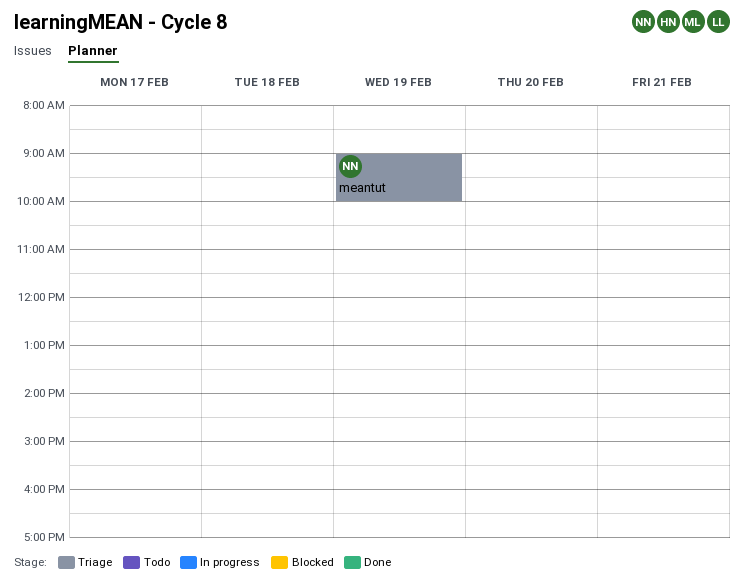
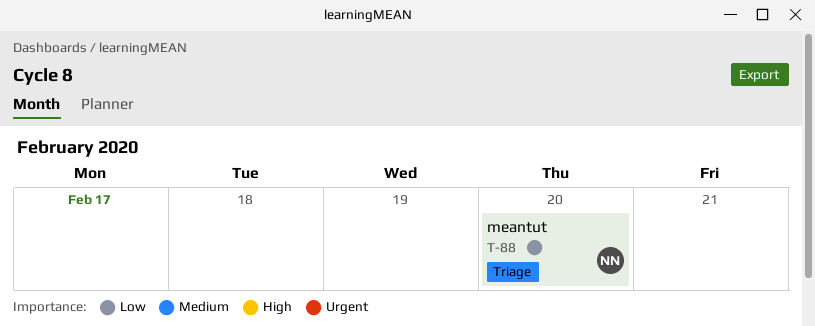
meantut, day: Feb 19 -> Feb 20

